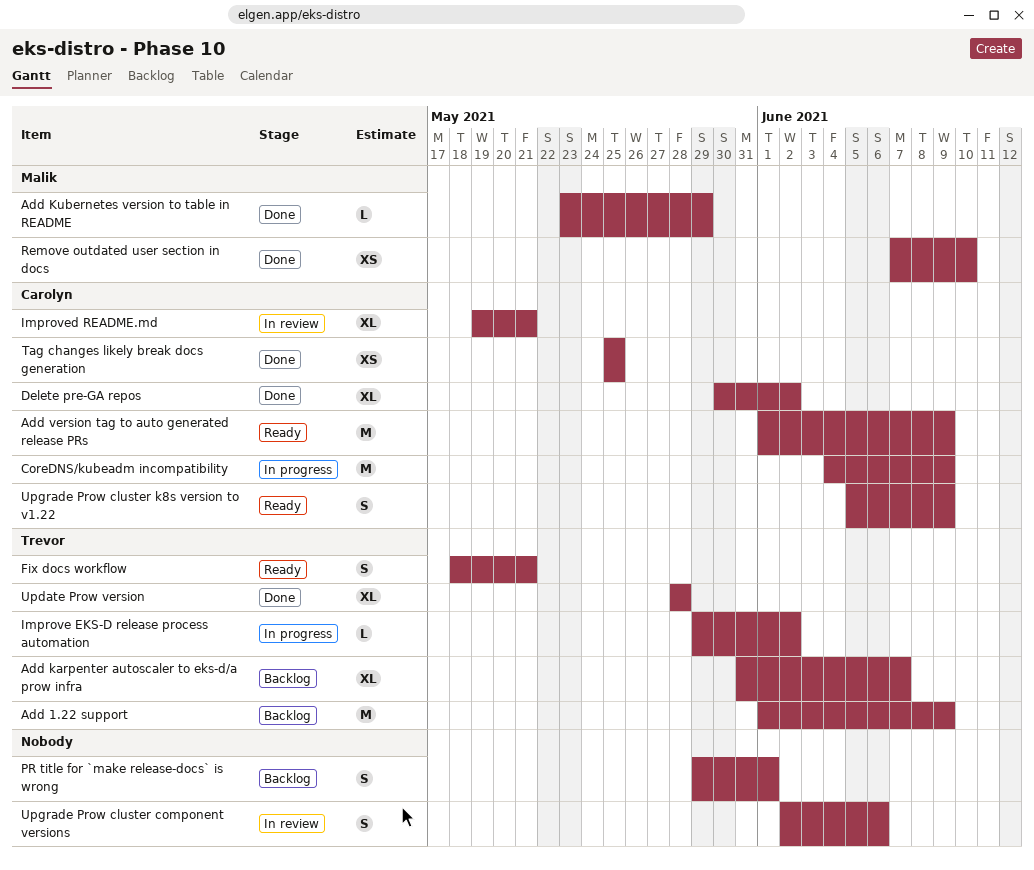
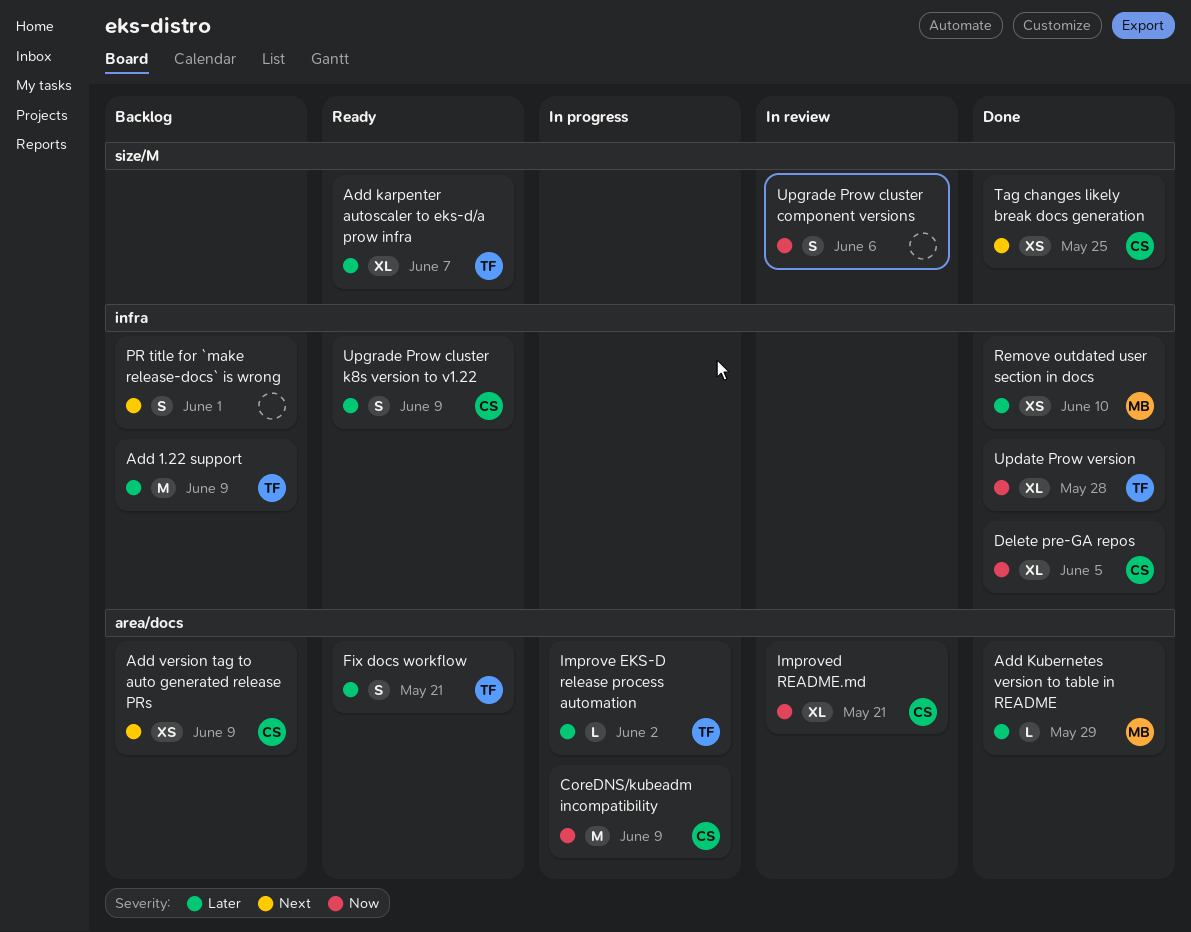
Add karpenter autoscaler to eks-d/a prow infra, status: Backlog -> Ready
Add version tag to auto generated release PRs, status: Ready -> Backlog
Add version tag to auto generated release PRs, estimate: M -> XS
Delete pre-GA repos, due: Jun 2 -> Jun 5

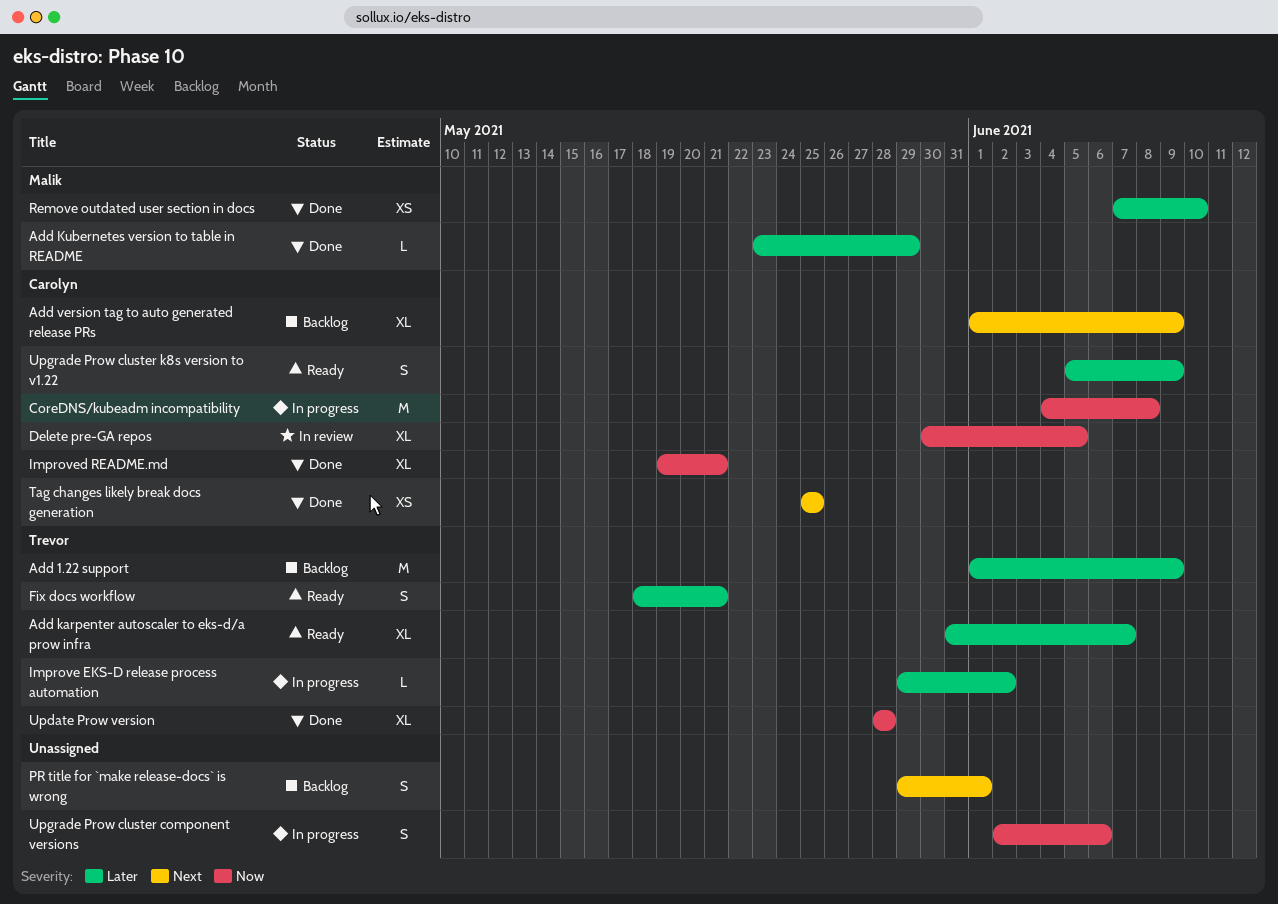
Add version tag to auto generated release PRs, estimate: XS -> XL
CoreDNS/kubeadm incompatibility, due: Jun 9 -> Jun 8
Delete pre-GA repos, status: Done -> In review
Improved README.md, status: In review -> Done
Upgrade Prow cluster component versions, status: In review -> In progress

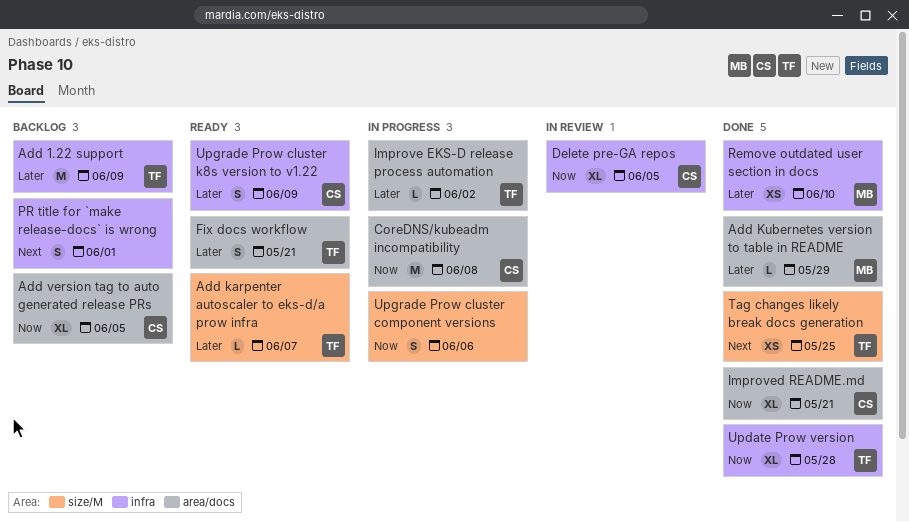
Add karpenter autoscaler to eks-d/a prow infra, estimate: XL -> L
Add version tag to auto generated release PRs, priority: Next -> Now
Add version tag to auto generated release PRs, due: Jun 9 -> Jun 5
Tag changes likely break docs generation, owner: Carolyn -> Trevor

